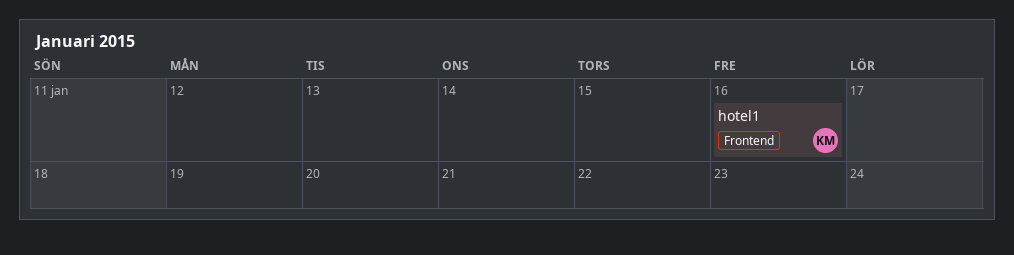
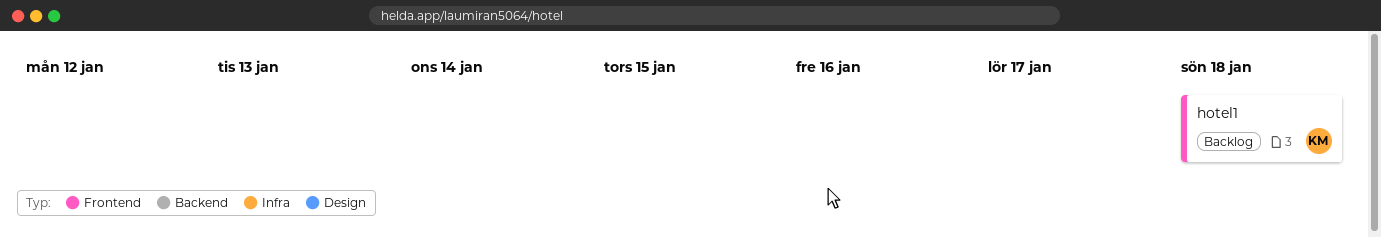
hotel1, due: Jan 16 -> Jan 18

